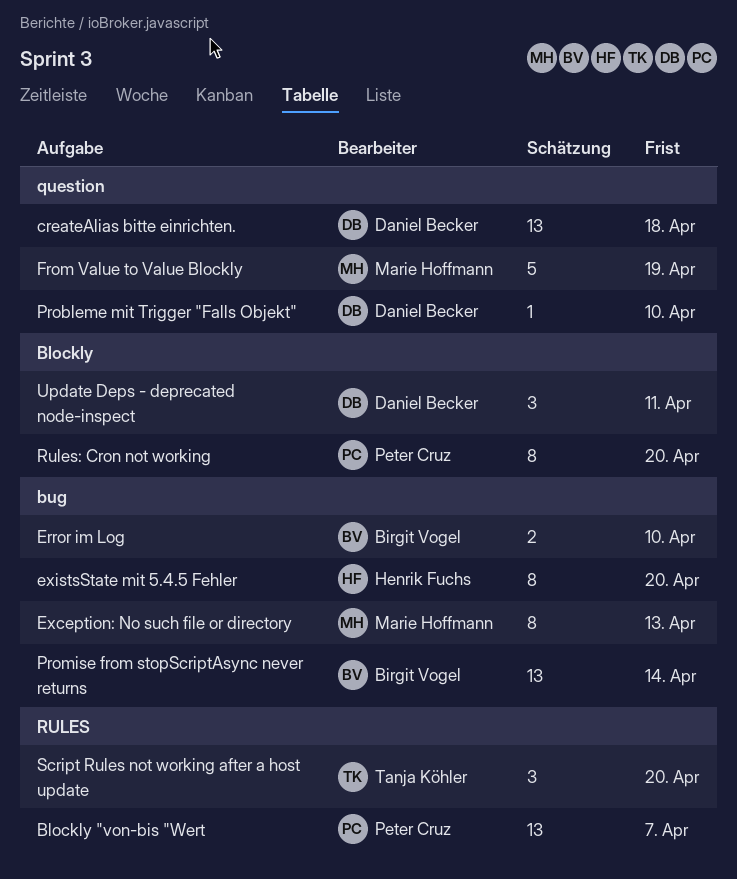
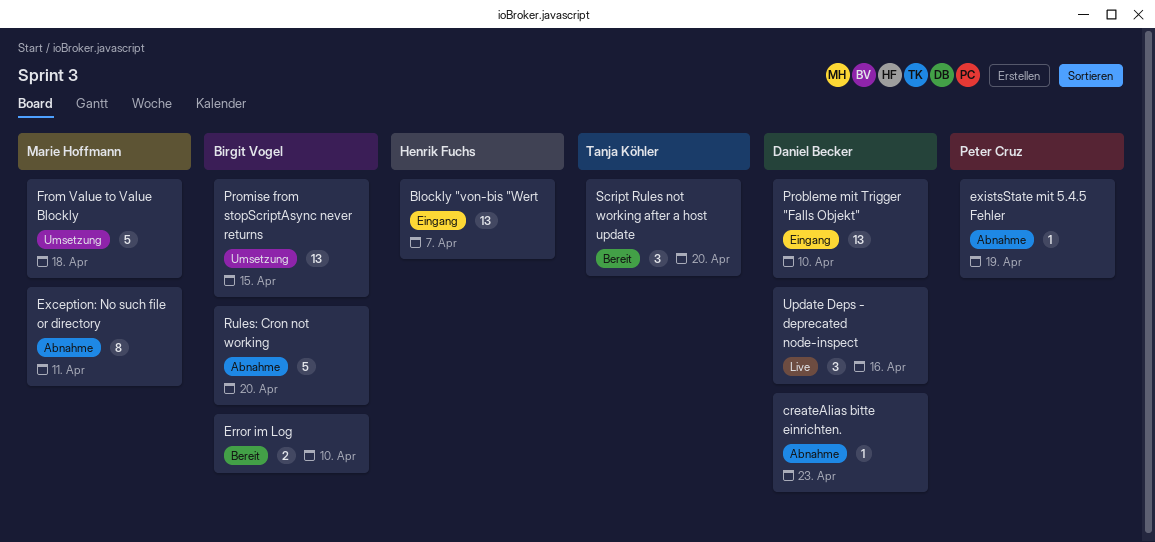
Blockly "von-bis "Wert, owner: Peter Cruz -> Henrik Fuchs
createAlias bitte einrichten., estimate: 13 -> 1
createAlias bitte einrichten., due: Apr 18 -> Apr 23
Exception: No such file or directory, due: Apr 13 -> Apr 11
existsState mit 5.4.5 Fehler, owner: Henrik Fuchs -> Peter Cruz
existsState mit 5.4.5 Fehler, estimate: 8 -> 1
existsState mit 5.4.5 Fehler, due: Apr 20 -> Apr 19
From Value to Value Blockly, due: Apr 19 -> Apr 18
Probleme mit Trigger "Falls Objekt", estimate: 1 -> 13
Promise from stopScriptAsync never returns, due: Apr 14 -> Apr 15
Rules: Cron not working, owner: Peter Cruz -> Birgit Vogel
Rules: Cron not working, estimate: 8 -> 5
Update Deps - deprecated node-inspect, due: Apr 11 -> Apr 16

